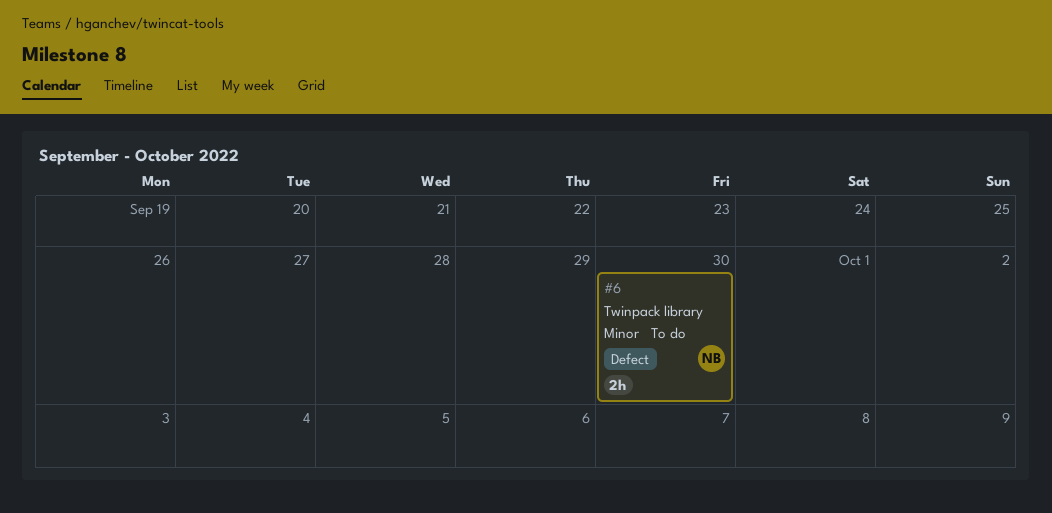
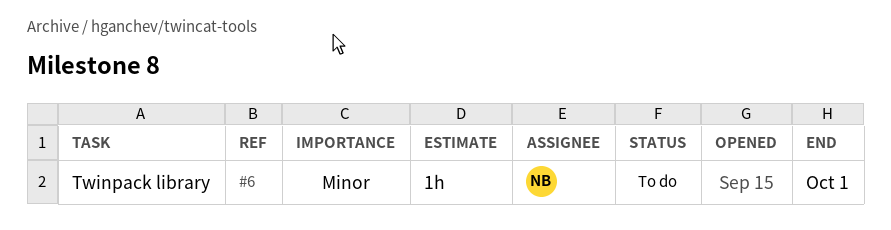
#6, estimate: 2h -> 1h
#6, due: Sep 30 -> Oct 1

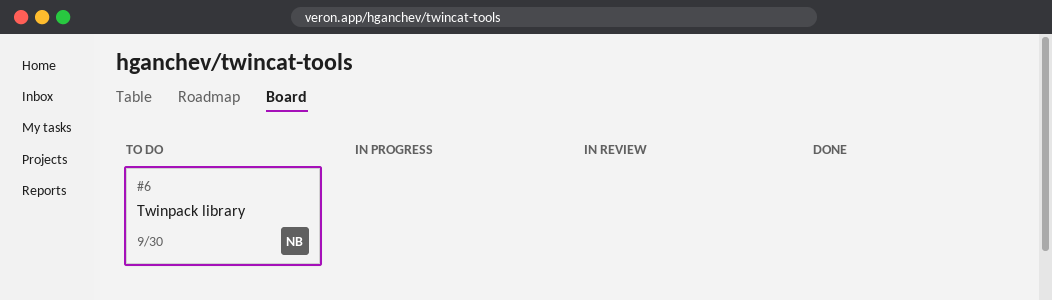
#6, due: Oct 1 -> Sep 30

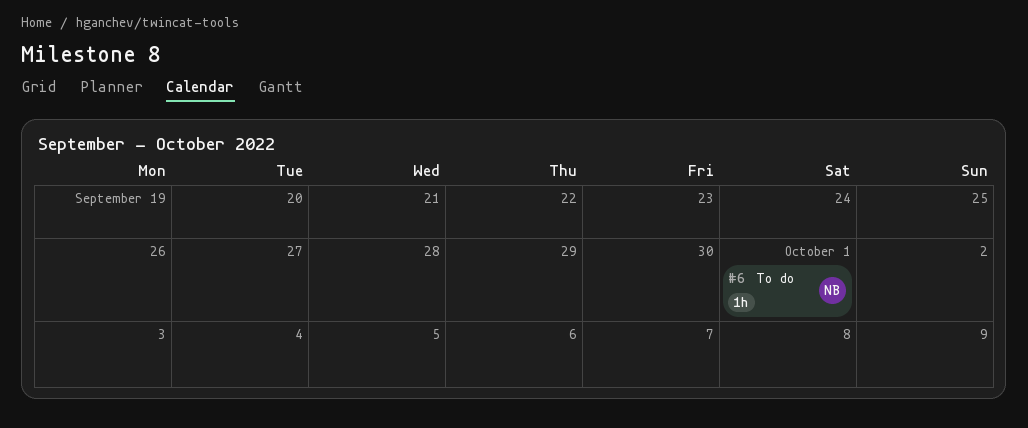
#6, due: Sep 30 -> Oct 1

